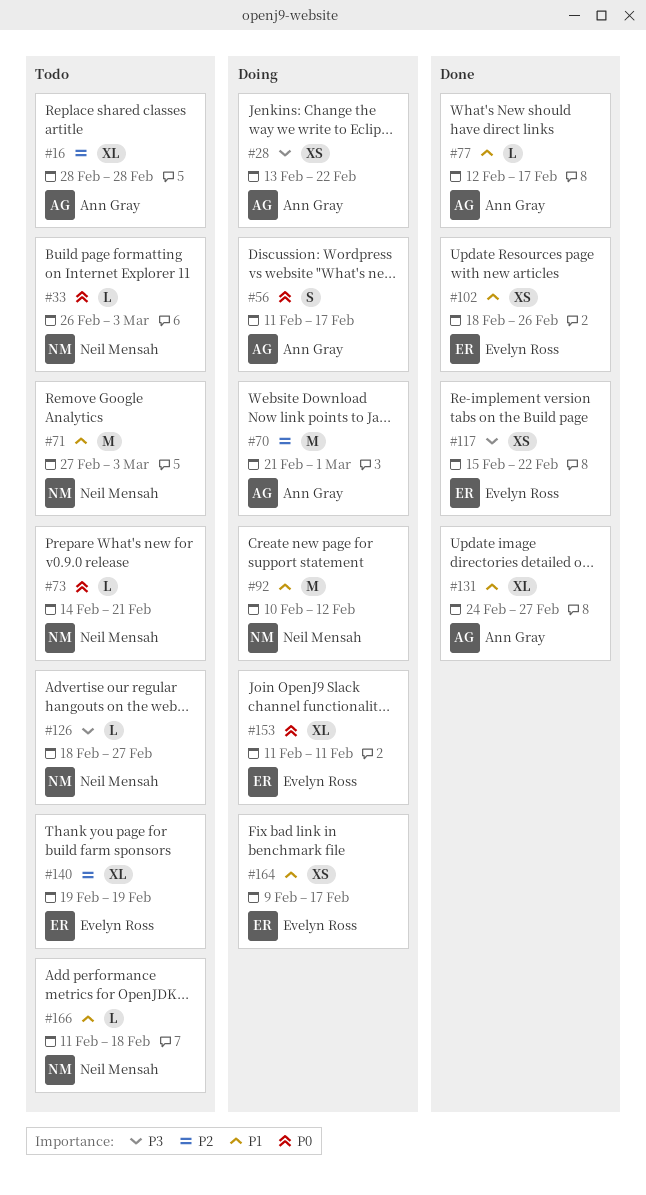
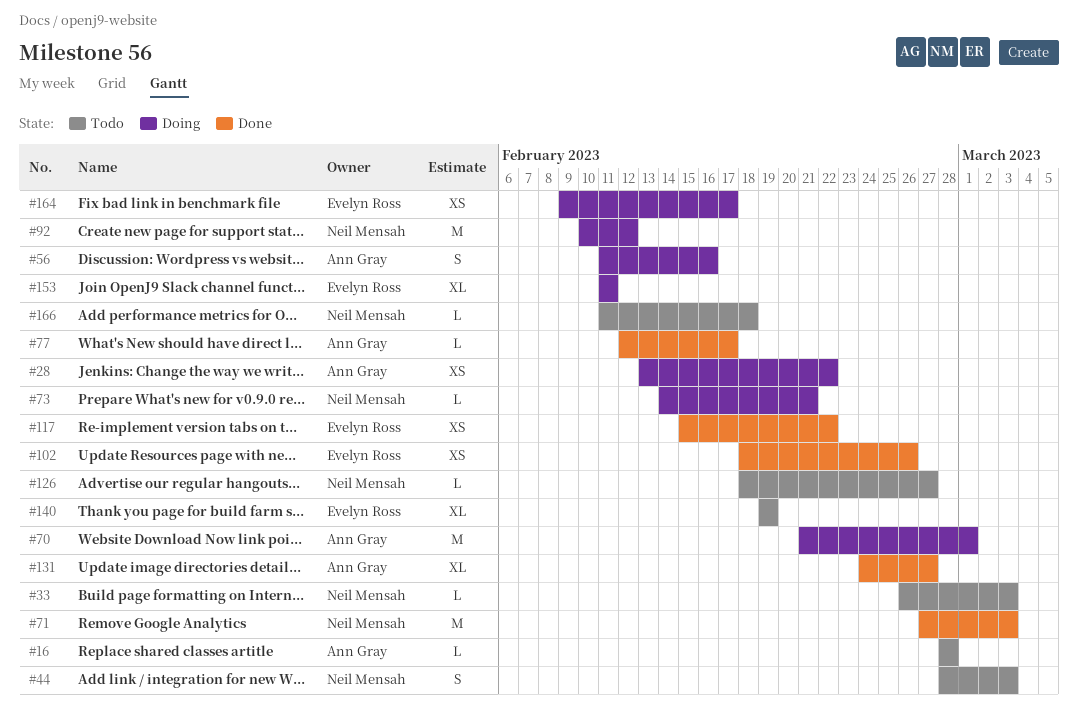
#16, estimate: XL -> L
#44: none -> present
#56, due: Feb 17 -> Feb 16
#71, status: Todo -> Done
#73, status: Todo -> Doing

